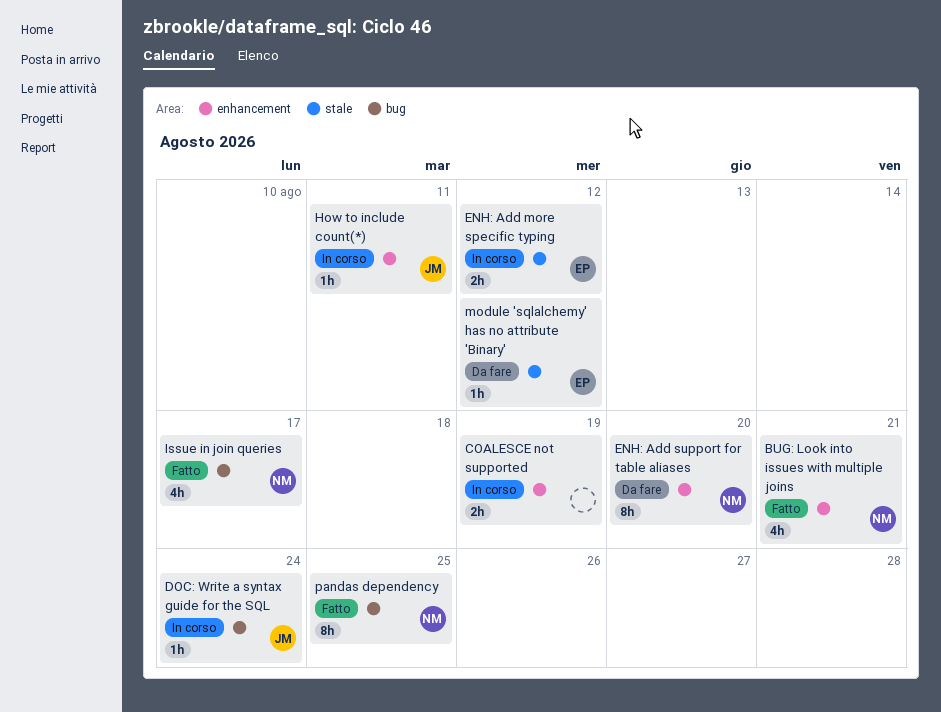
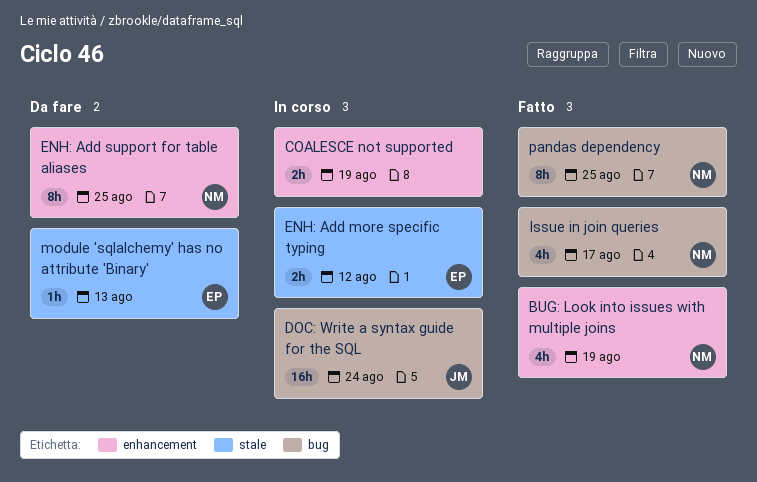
BUG: Look into issues with multiple joins, due: Aug 21 -> Aug 19
DOC: Write a syntax guide for the SQL, estimate: 1h -> 16h
ENH: Add support for table aliases, due: Aug 20 -> Aug 25
How to include count(*): present -> none
module 'sqlalchemy' has no attribute 'Binary', due: Aug 12 -> Aug 13

